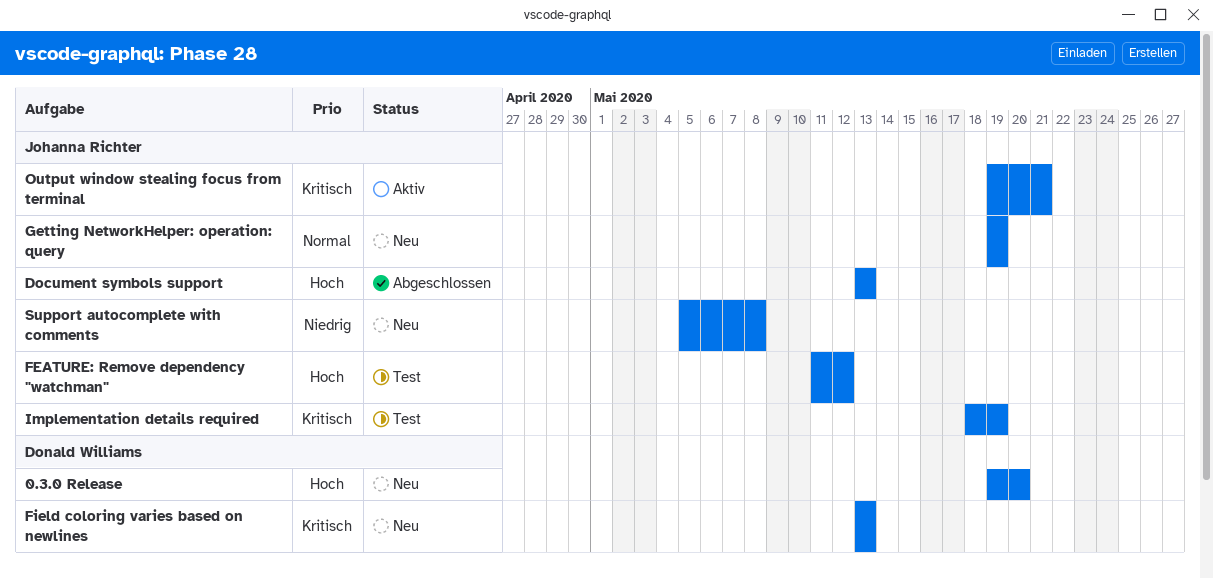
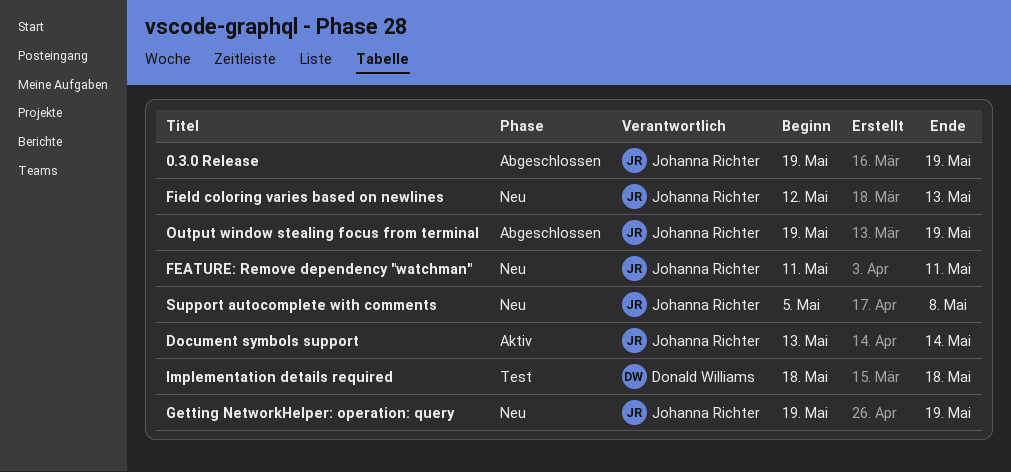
0.3.0 Release, status: Neu -> Abgeschlossen
0.3.0 Release, owner: Donald Williams -> Johanna Richter
0.3.0 Release, due: May 20 -> May 19
Document symbols support, status: Abgeschlossen -> Aktiv
Document symbols support, due: May 13 -> May 14
FEATURE: Remove dependency "watchman", status: Test -> Neu
FEATURE: Remove dependency "watchman", due: May 12 -> May 11
Field coloring varies based on newlines, owner: Donald Williams -> Johanna Richter
Field coloring varies based on newlines, start: May 13 -> May 12
Implementation details required, owner: Johanna Richter -> Donald Williams
Implementation details required, due: May 19 -> May 18
Output window stealing focus from terminal, status: Aktiv -> Abgeschlossen
Output window stealing focus from terminal, due: May 21 -> May 19

